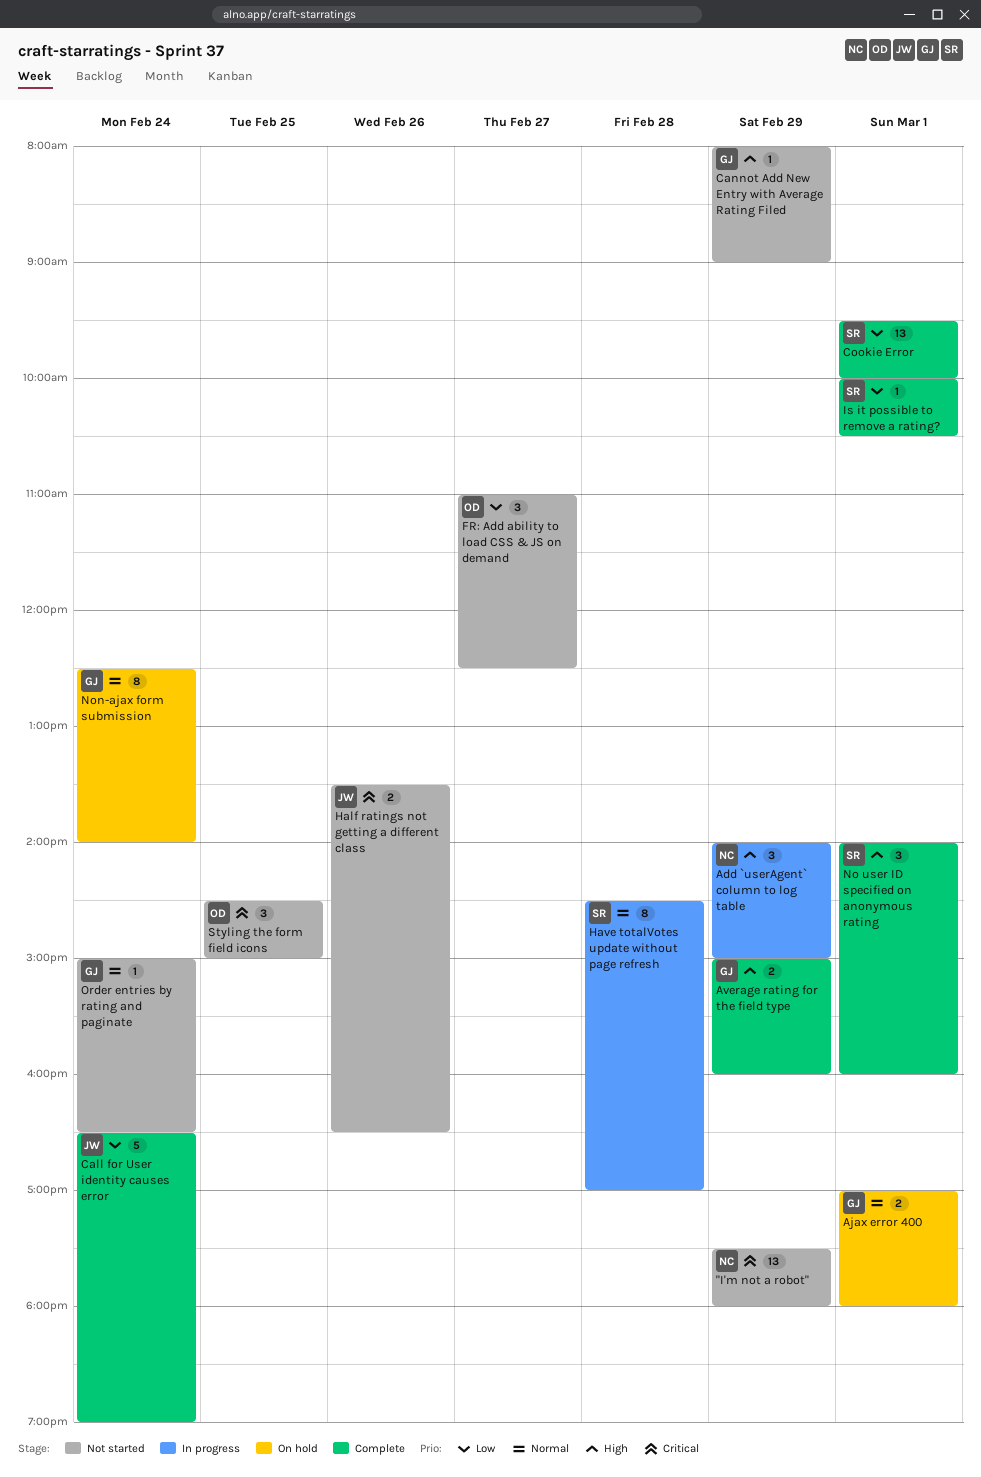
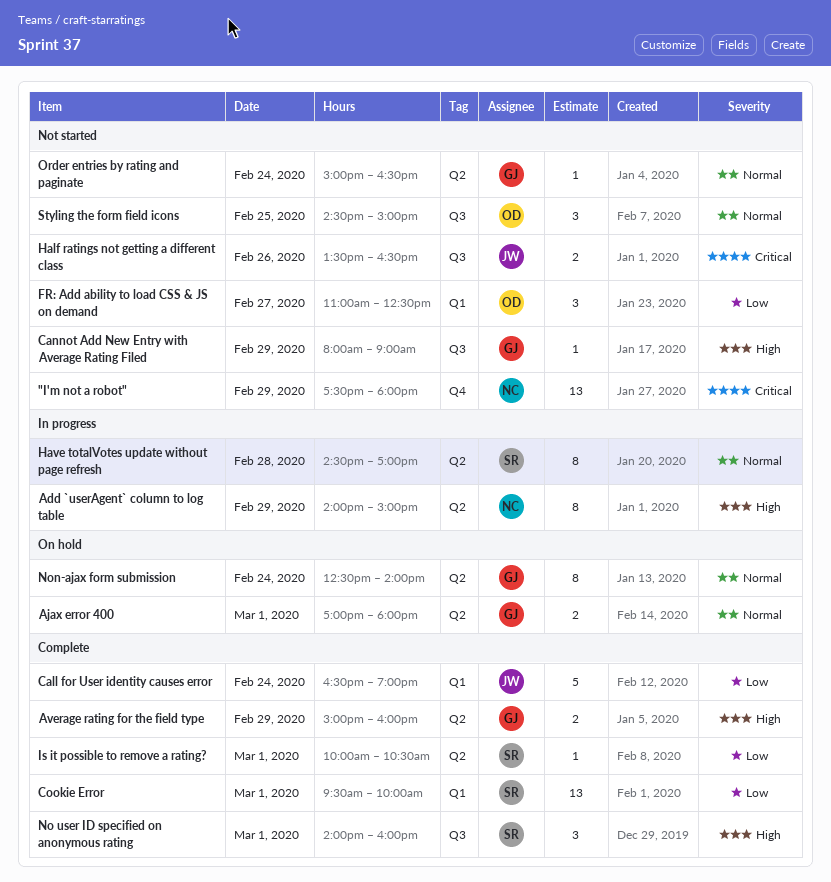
Add `userAgent` column to log table, estimate: 3 -> 8
Styling the form field icons, priority: Critical -> Normal

